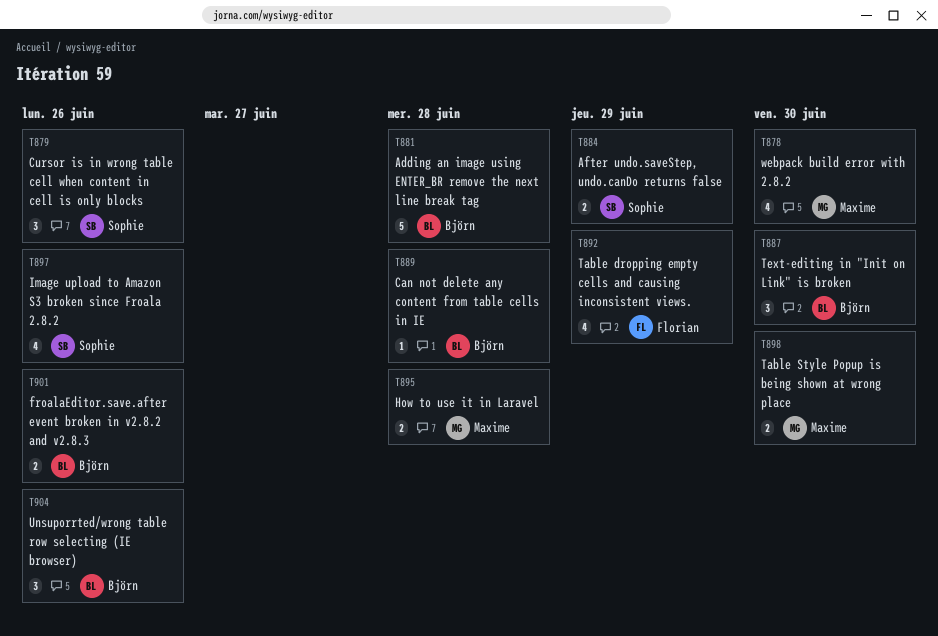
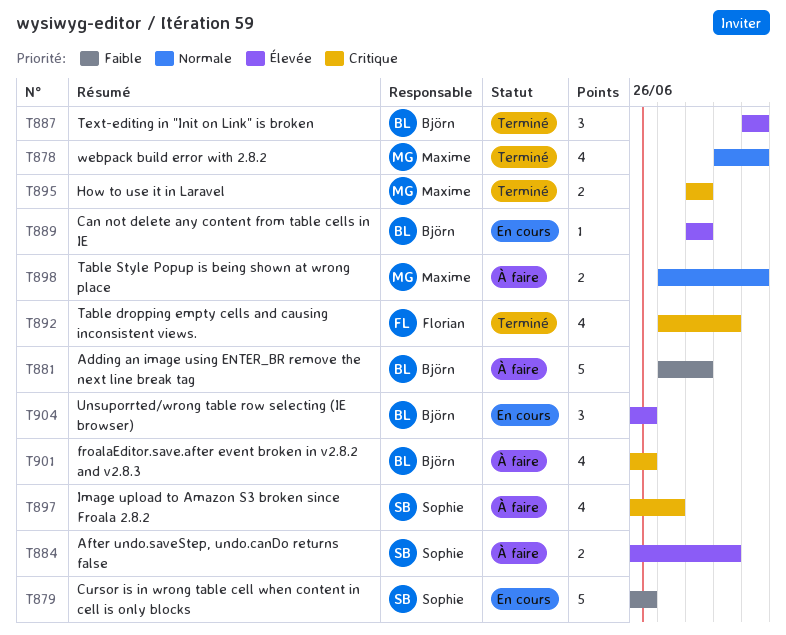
T879, estimate: 3 -> 5
T897, due: Jun 26 -> Jun 27
T901, estimate: 2 -> 4

